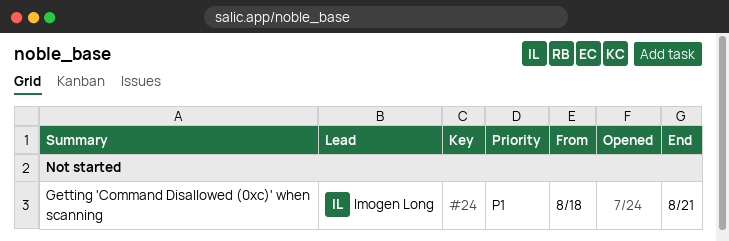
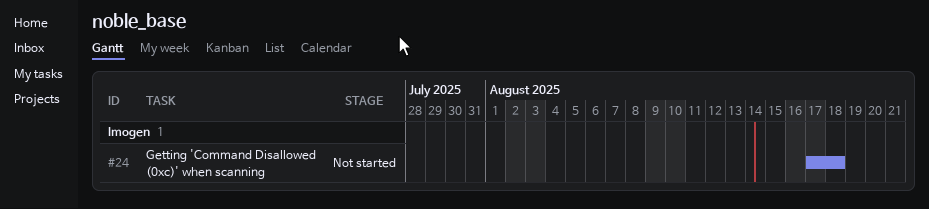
#24, start: Aug 18 -> Aug 17
#24, due: Aug 21 -> Aug 18

